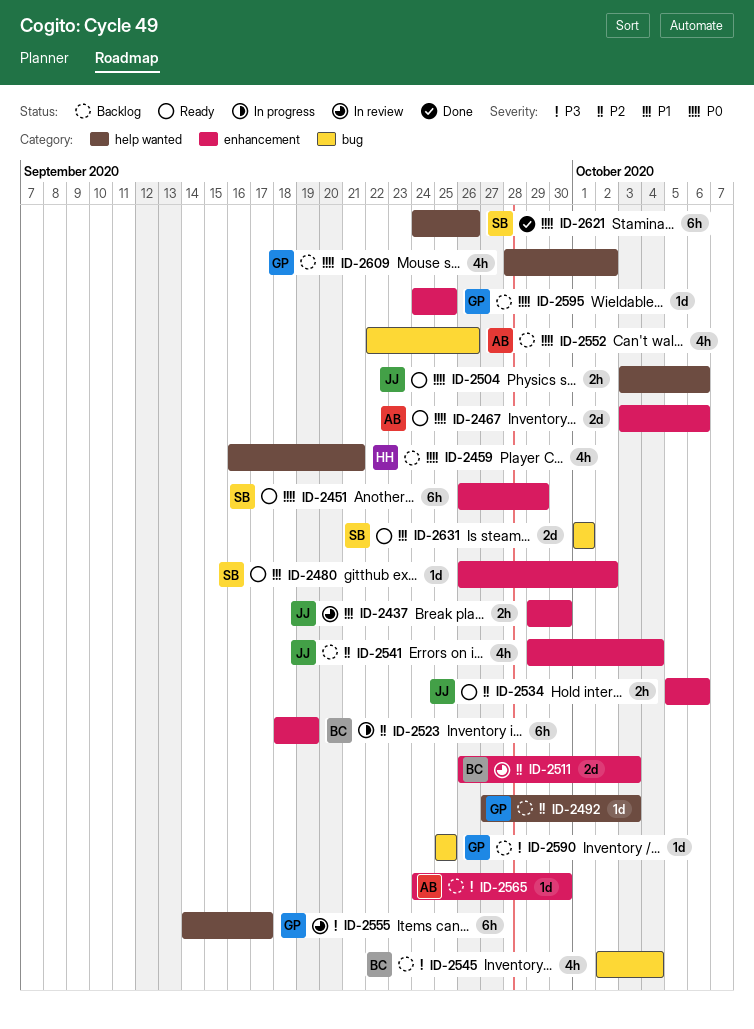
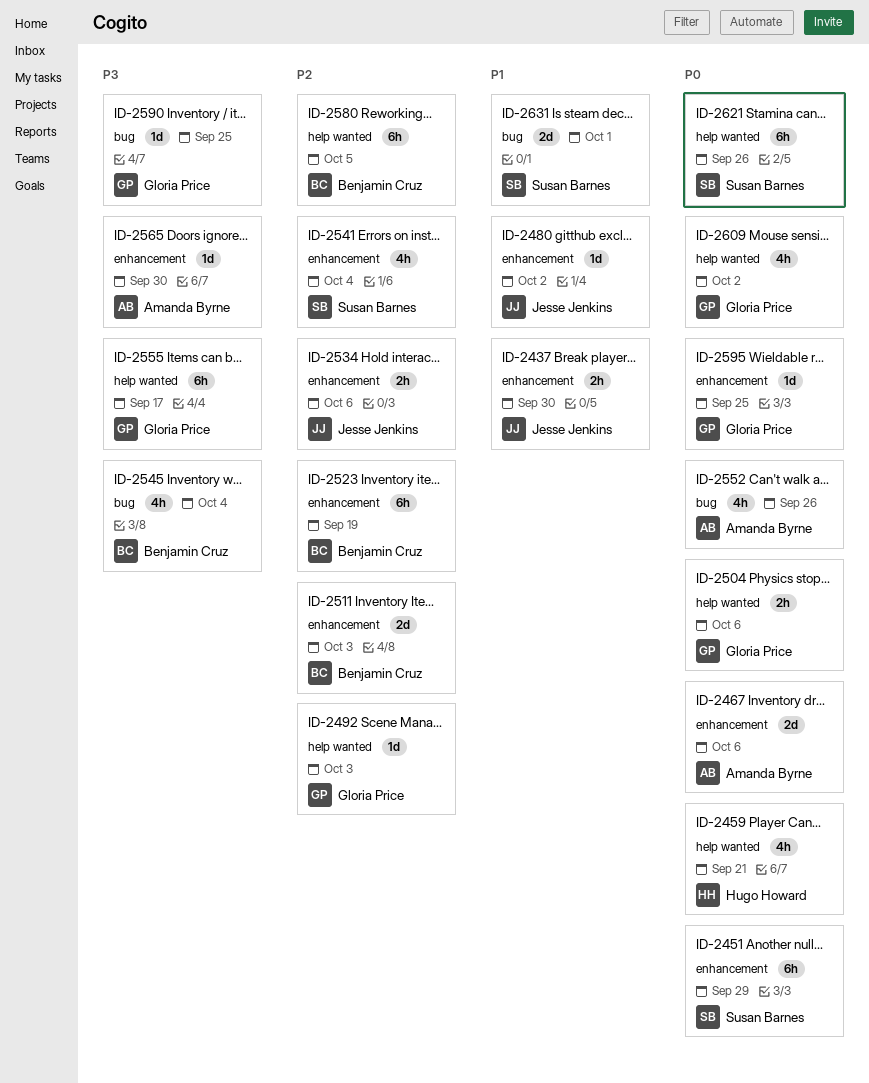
ID-2480, owner: Susan Barnes -> Jesse Jenkins
ID-2504, owner: Jesse Jenkins -> Gloria Price
ID-2541, owner: Jesse Jenkins -> Susan Barnes
ID-2580: none -> present

